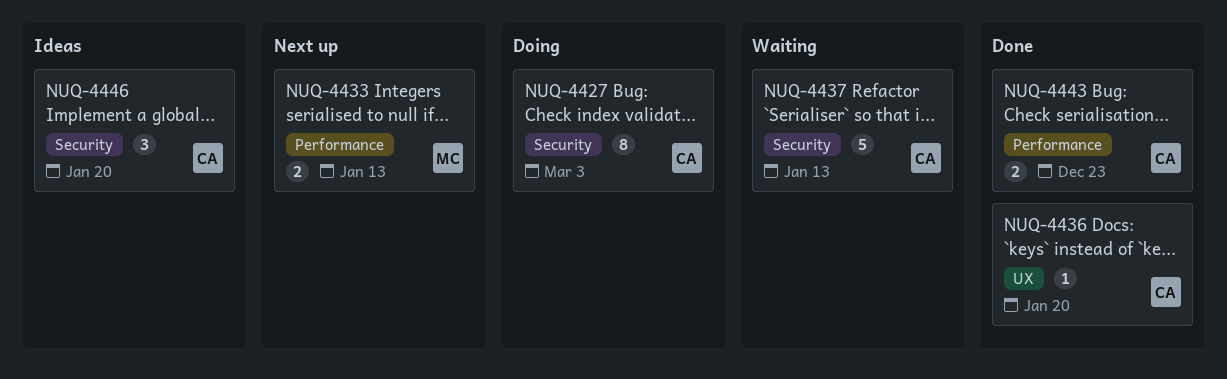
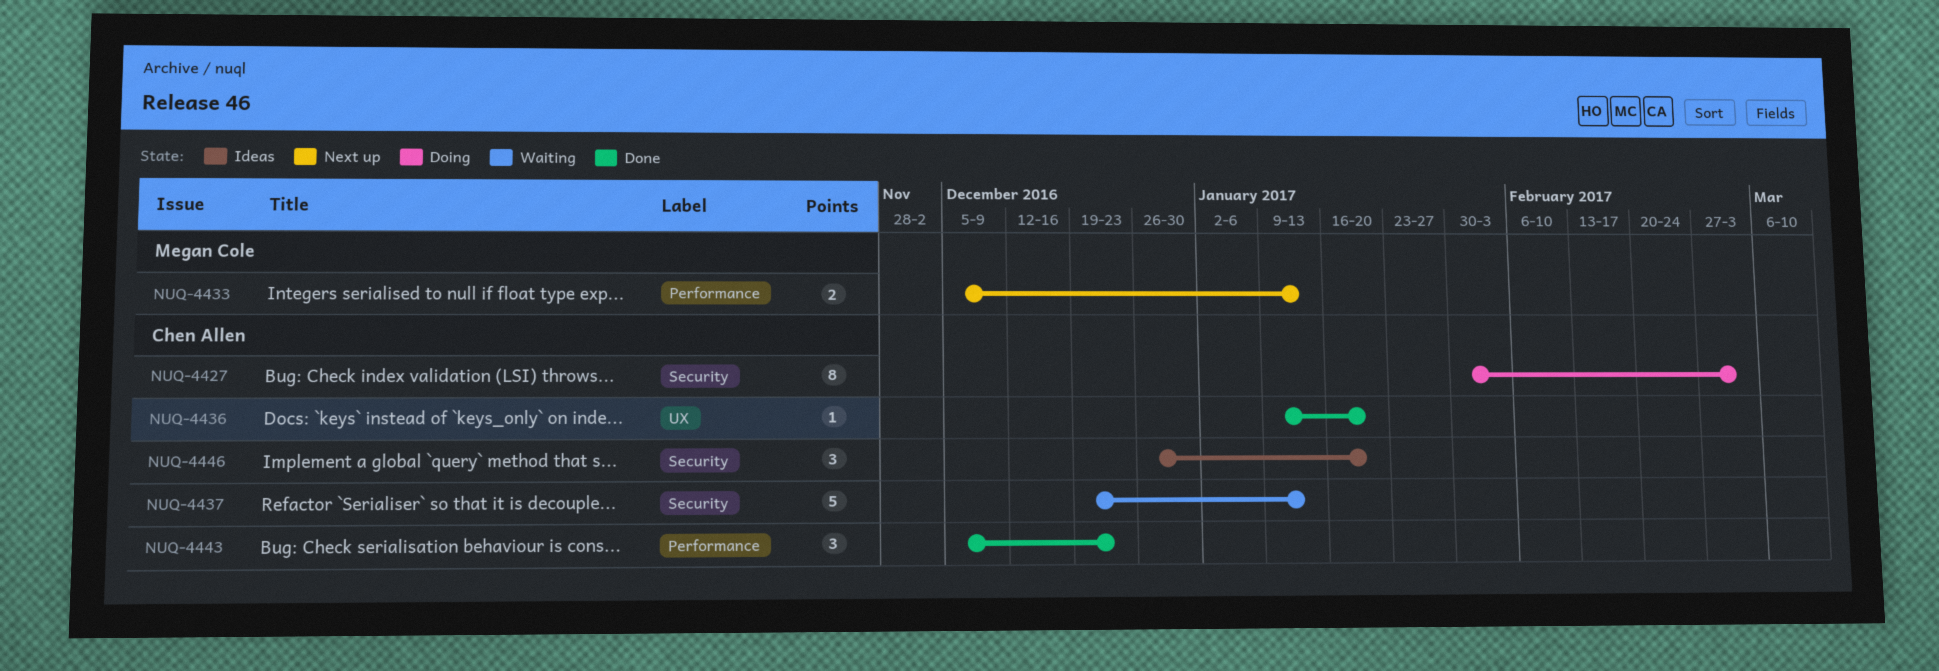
NUQ-4443, estimate: 2 -> 3

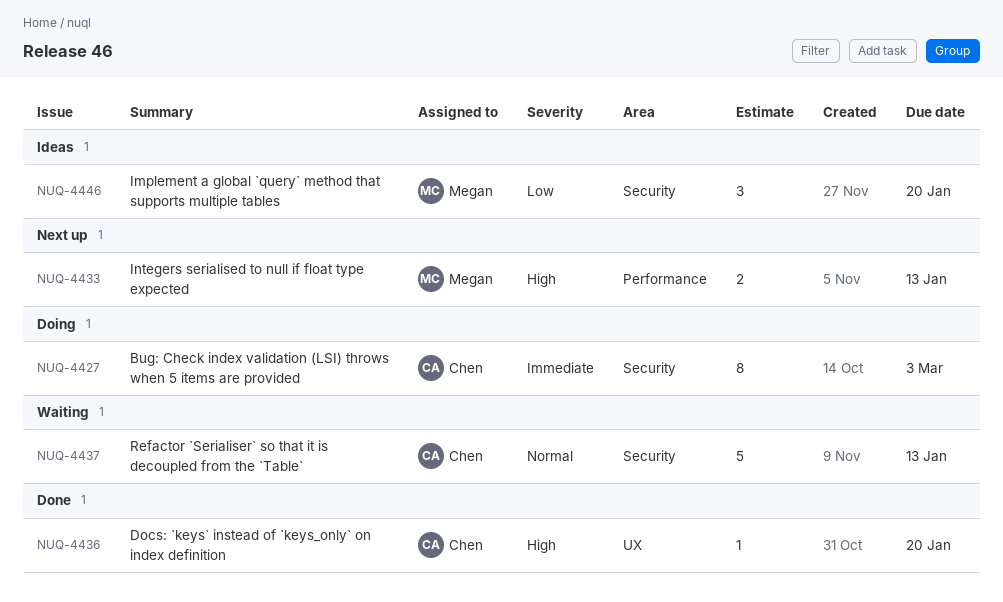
NUQ-4443: present -> none
NUQ-4446, owner: Chen Allen -> Megan Cole

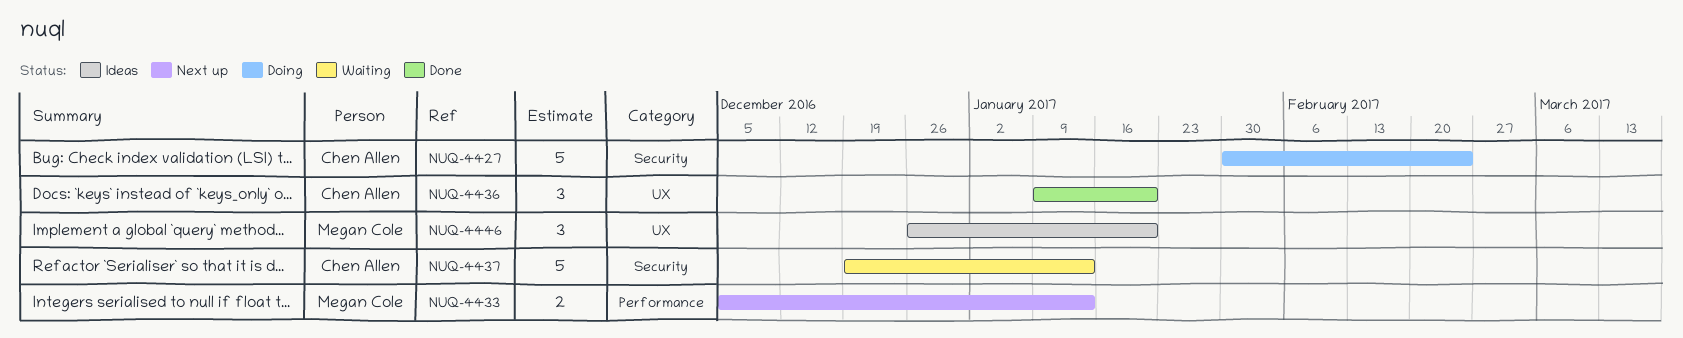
NUQ-4427, estimate: 8 -> 5
NUQ-4427, due: Mar 3 -> Feb 24
NUQ-4436, estimate: 1 -> 3
NUQ-4446, label: Security -> UX

